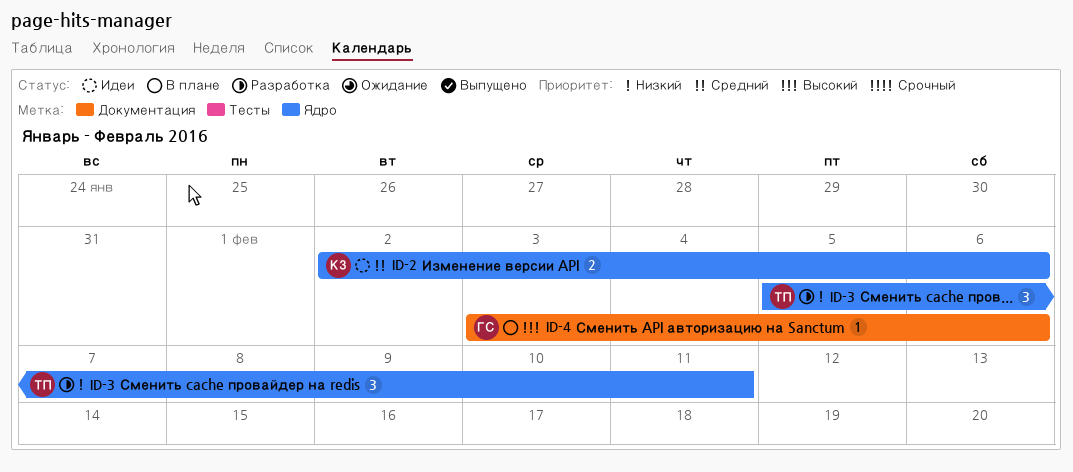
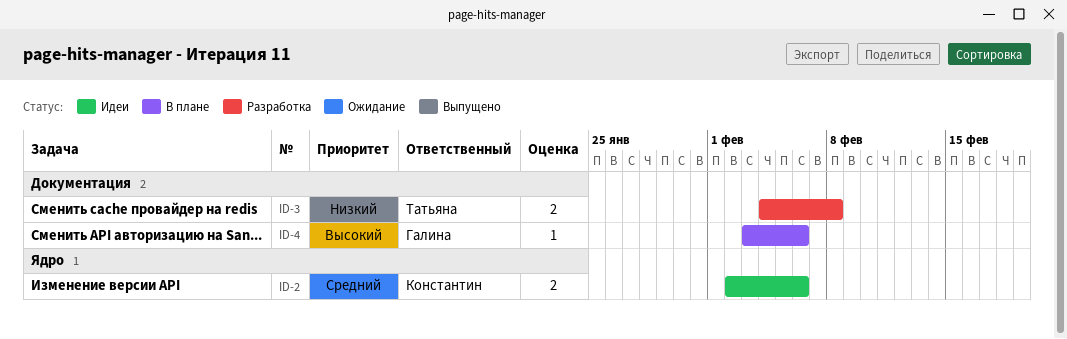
ID-3, label: Ядро -> Документация
ID-3, estimate: 3 -> 2
ID-3, start: Feb 5 -> Feb 4
ID-3, due: Feb 11 -> Feb 8

